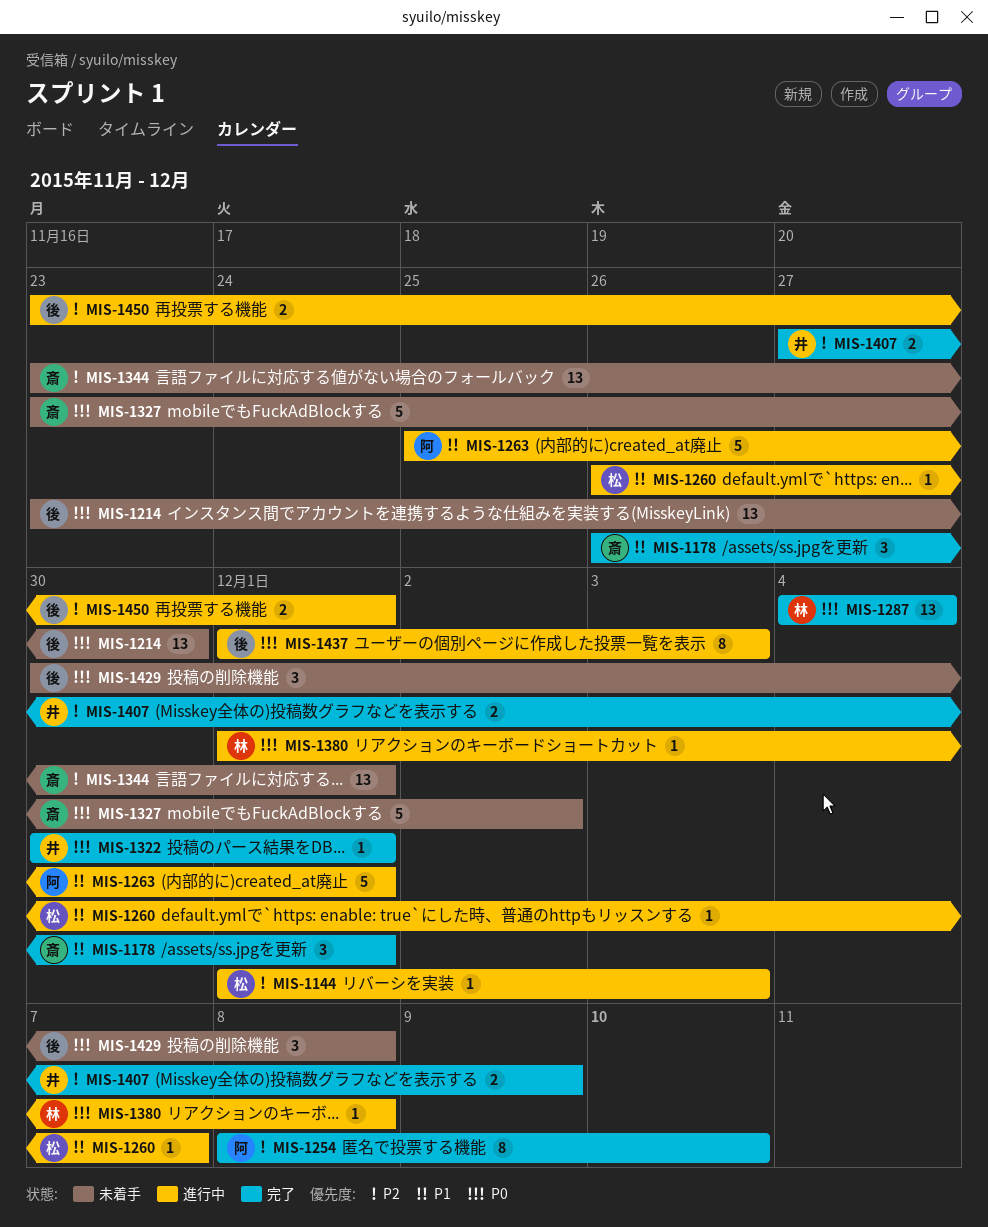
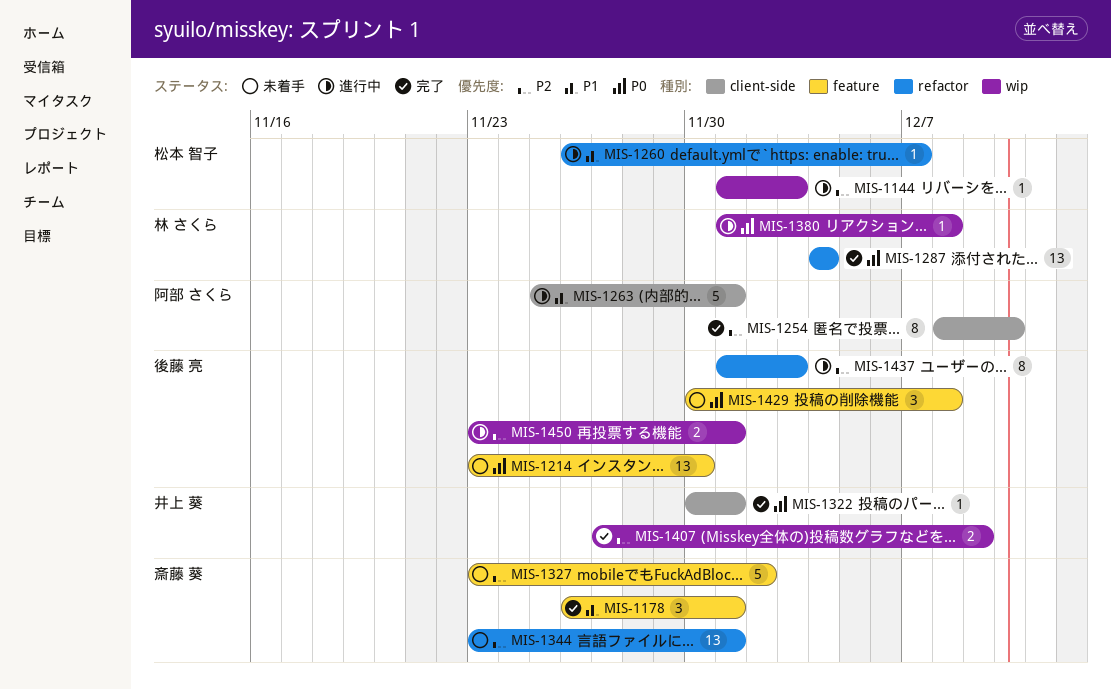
MIS-1327, priority: P0 -> P2
MIS-1437, priority: P0 -> P2

